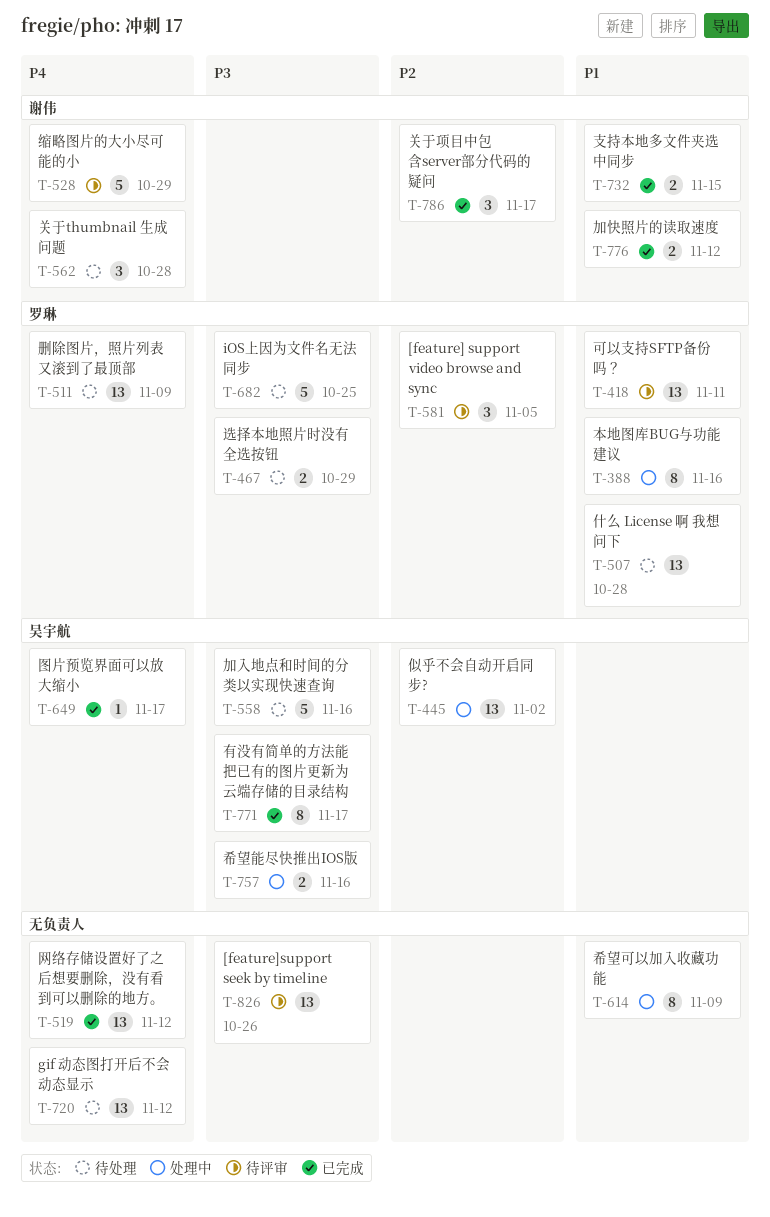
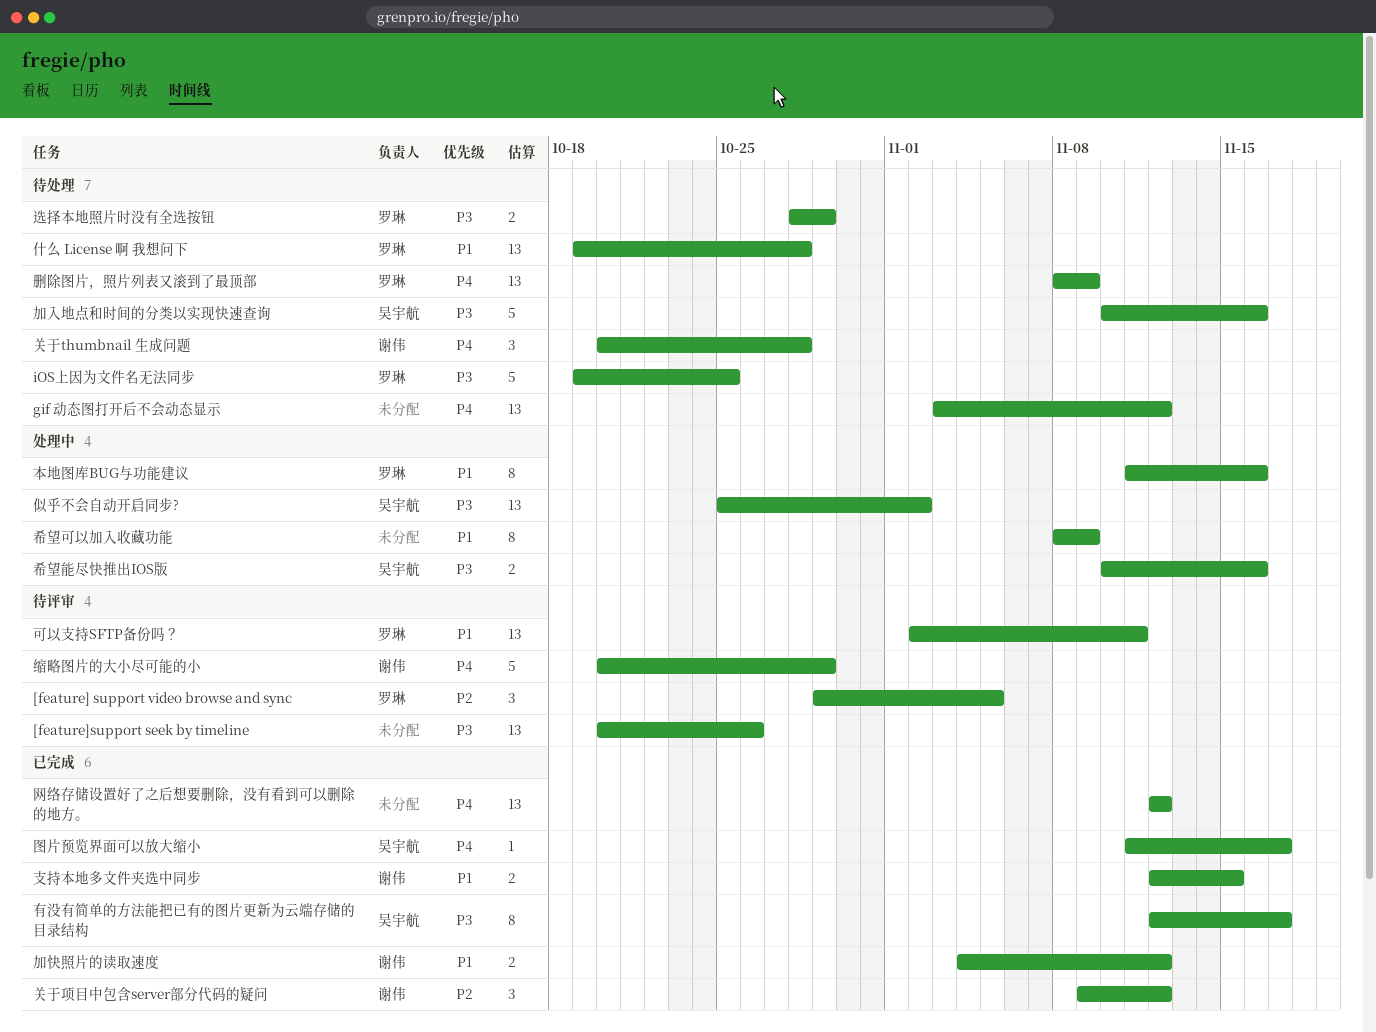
似乎不会自动开启同步?, priority: P2 -> P3
关于项目中包含server部分代码的疑问, due: Nov 17 -> Nov 12

